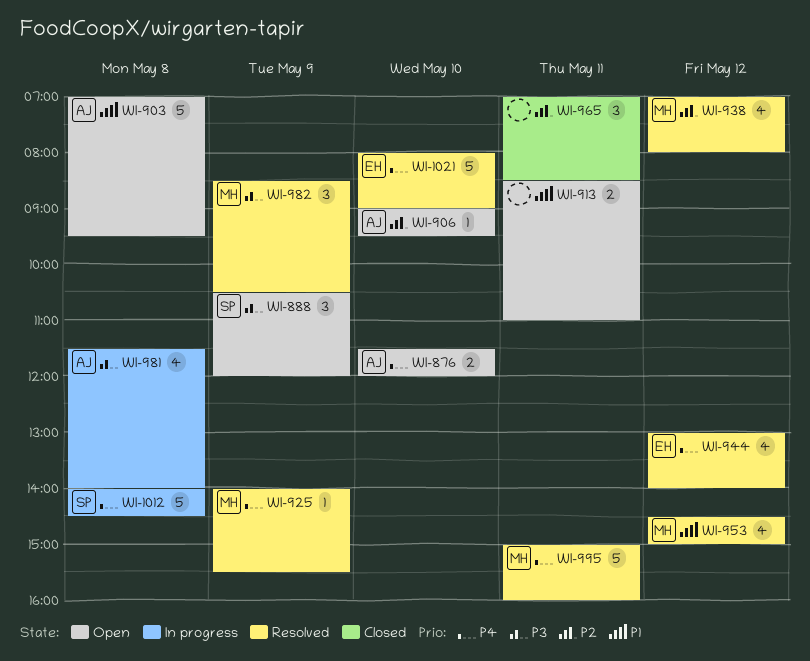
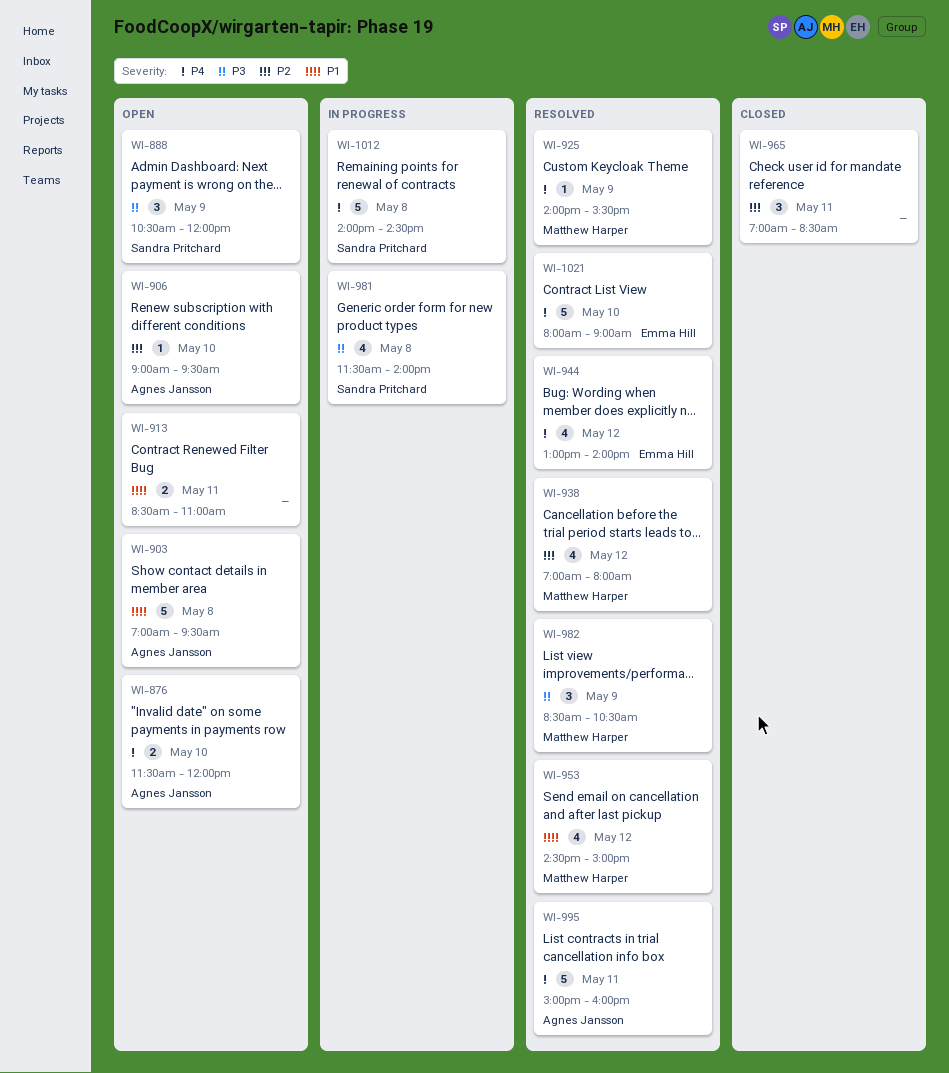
WI-981, owner: Agnes Jansson -> Sandra Pritchard
WI-995, owner: Matthew Harper -> Agnes Jansson

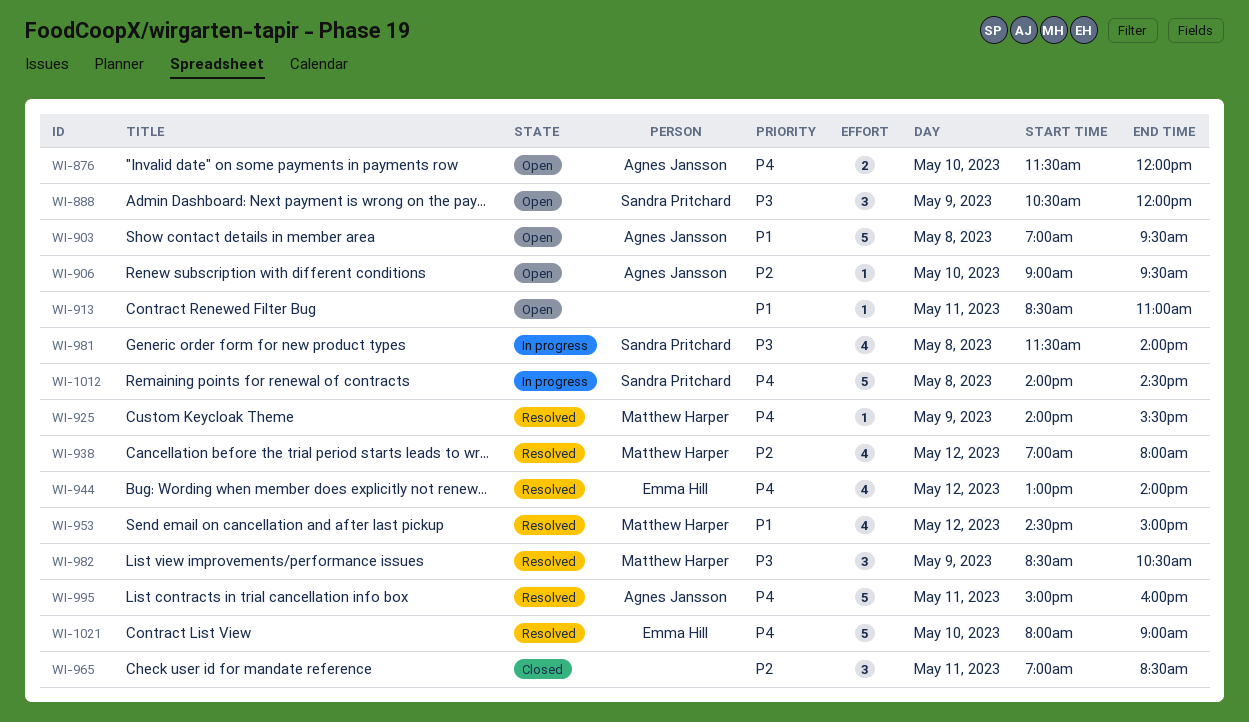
WI-913, estimate: 2 -> 1

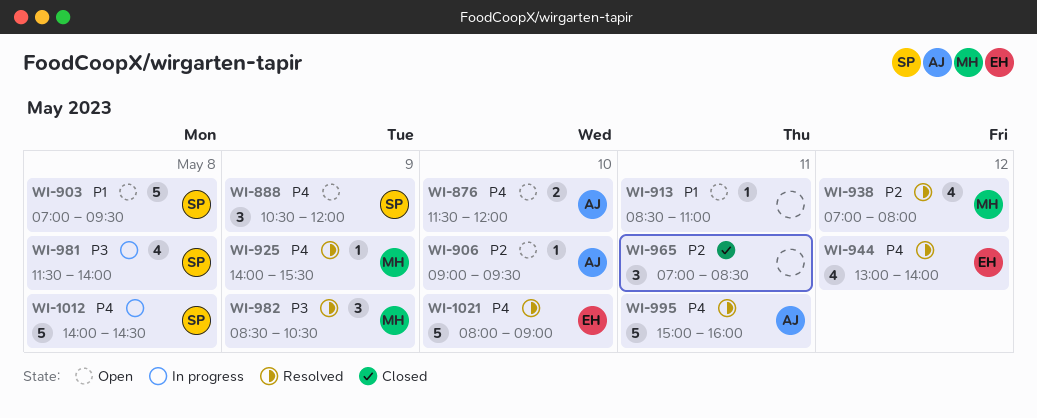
WI-888, priority: P3 -> P4
WI-903, owner: Agnes Jansson -> Sandra Pritchard
WI-953: present -> none

